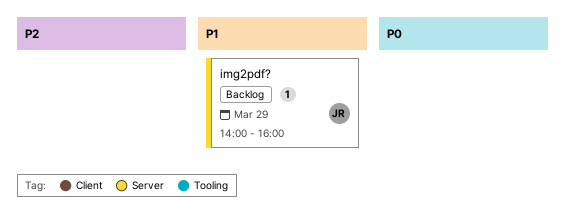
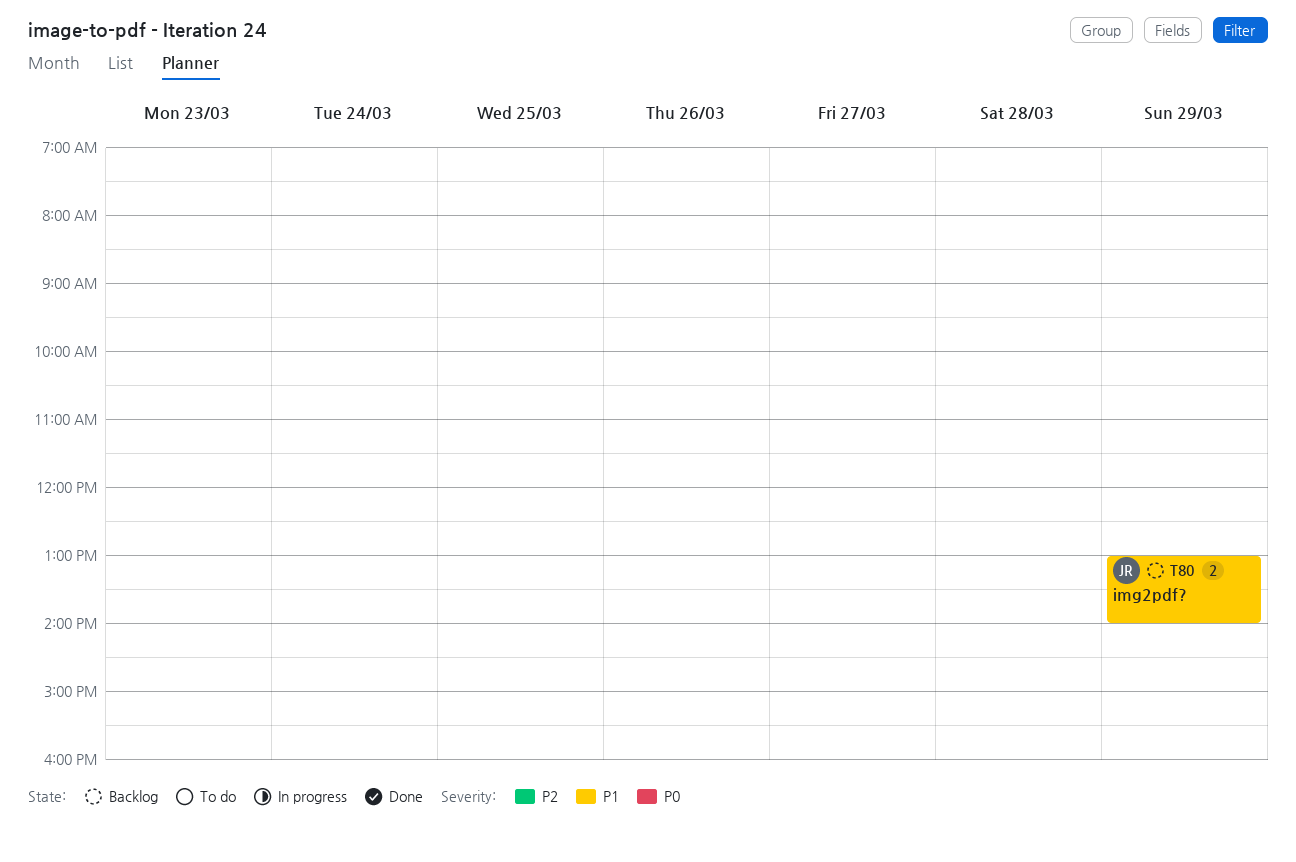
img2pdf?, estimate: 1 -> 2
img2pdf?, begins: 14:00 -> 13:00
img2pdf?, ends: 16:00 -> 14:00

